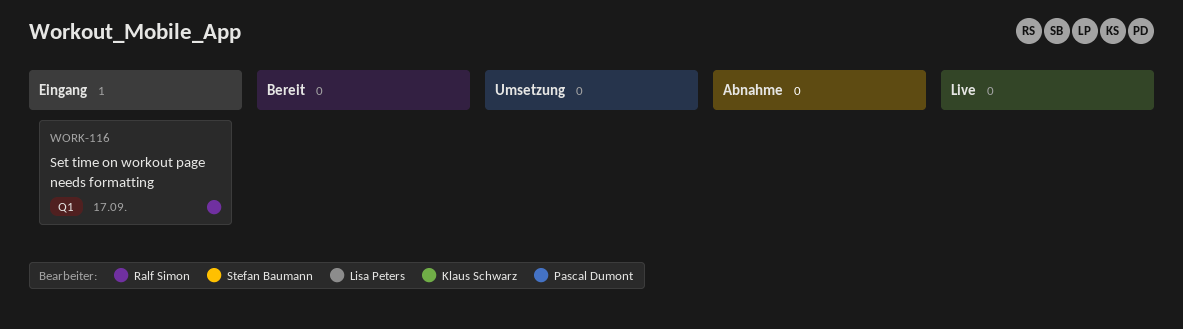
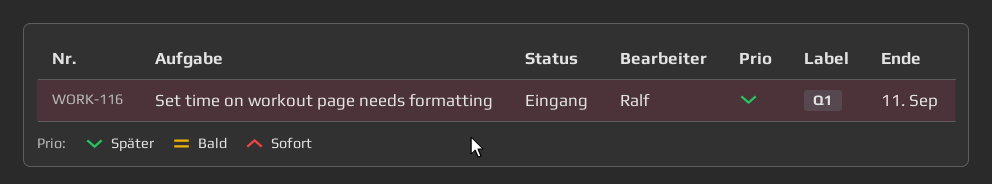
WORK-116, due: Sep 17 -> Sep 11

